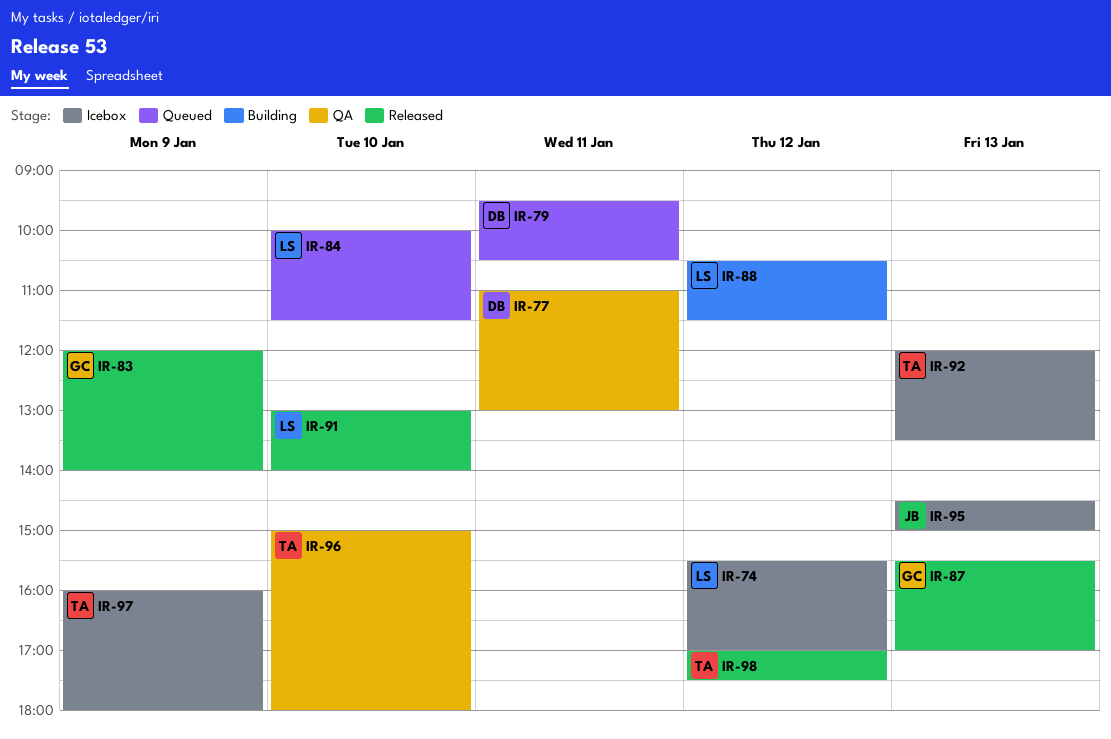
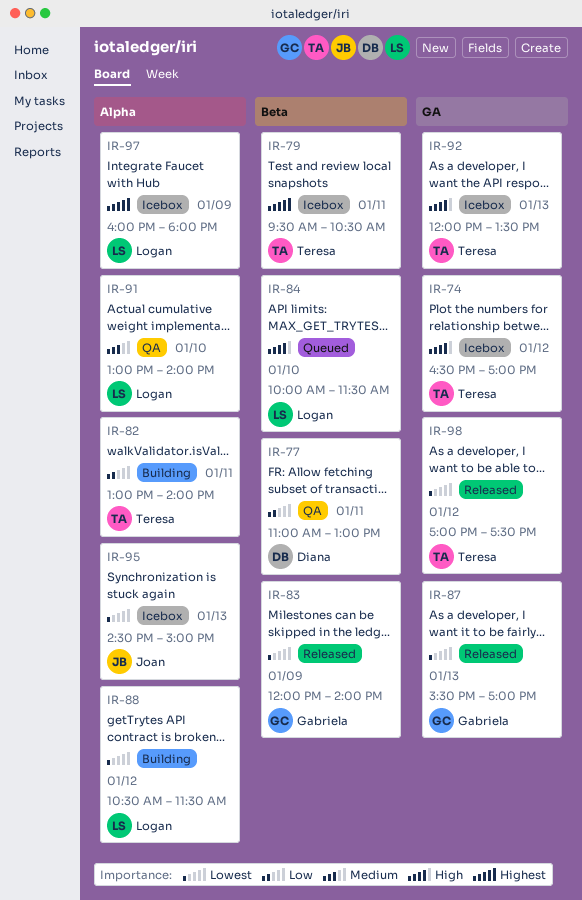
IR-74, owner: Logan -> Teresa
IR-74, begins: 15:30 -> 16:30
IR-79, status: Queued -> Icebox
IR-79, owner: Diana -> Teresa
IR-82: none -> present
IR-91, status: Released -> QA
IR-96: present -> none
IR-97, owner: Teresa -> Logan

